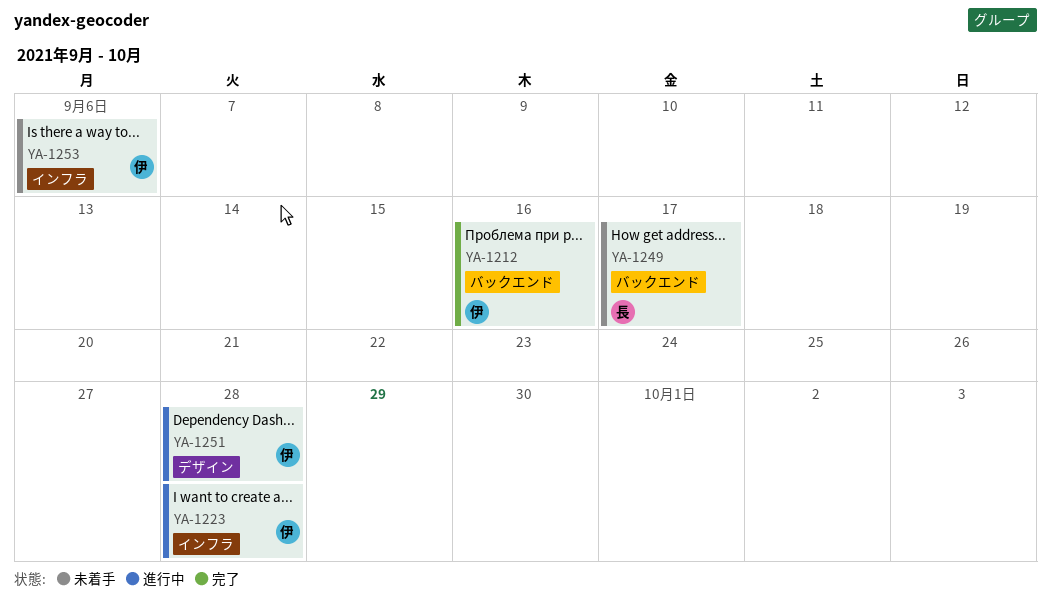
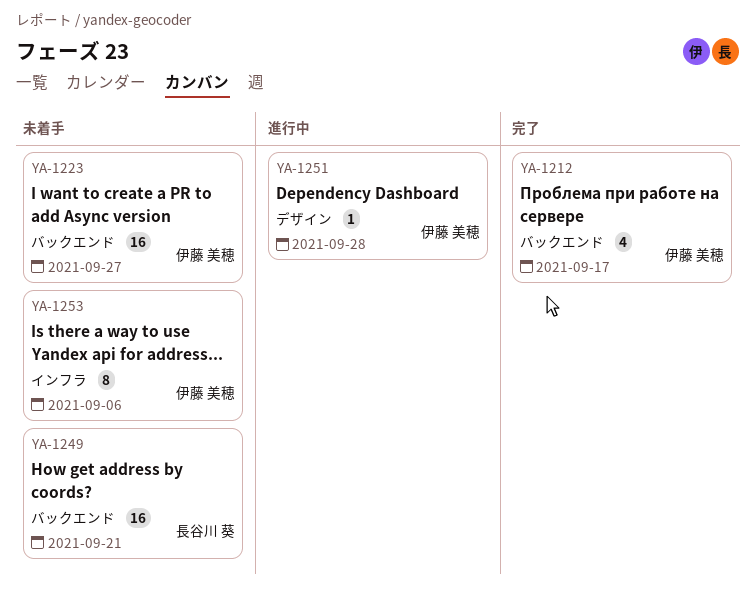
YA-1212, due: Sep 16 -> Sep 17
YA-1223, status: 進行中 -> 未着手
YA-1223, label: インフラ -> バックエンド
YA-1223, due: Sep 28 -> Sep 27
YA-1249, due: Sep 17 -> Sep 21

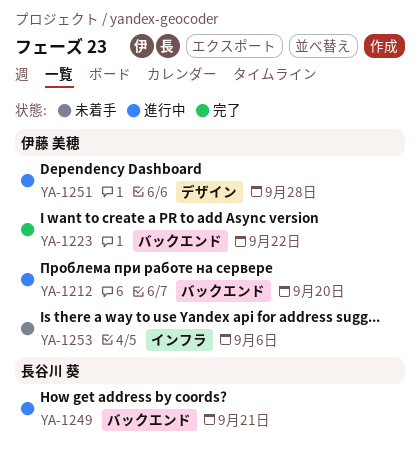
YA-1212, status: 完了 -> 進行中
YA-1212, due: Sep 17 -> Sep 20
YA-1223, status: 未着手 -> 完了
YA-1223, due: Sep 27 -> Sep 22
YA-1249, status: 未着手 -> 進行中

